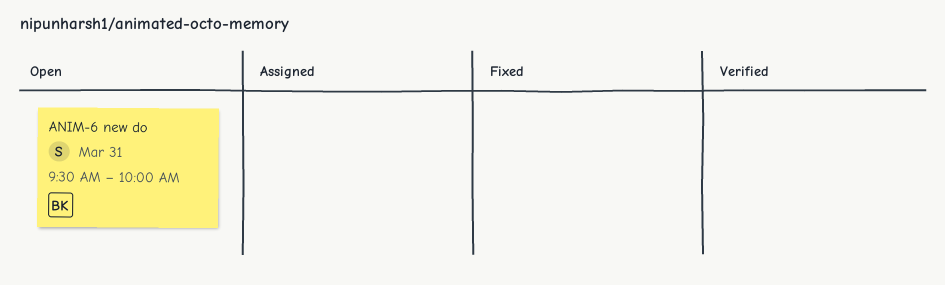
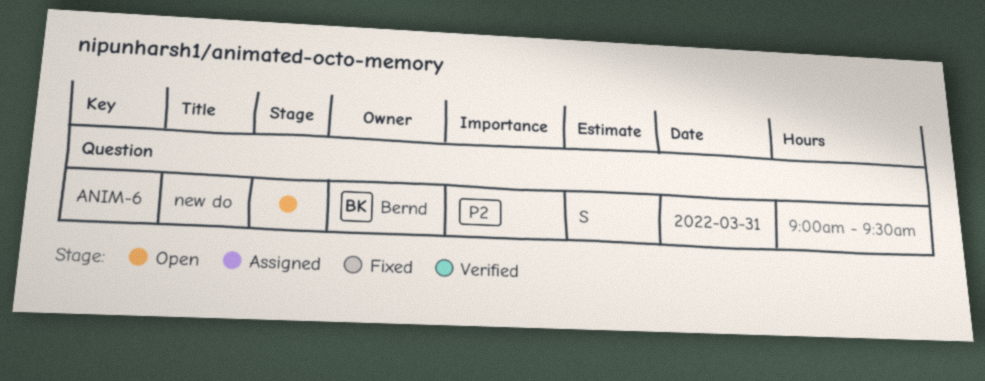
ANIM-6, begins: 09:30 -> 09:00
ANIM-6, ends: 10:00 -> 09:30

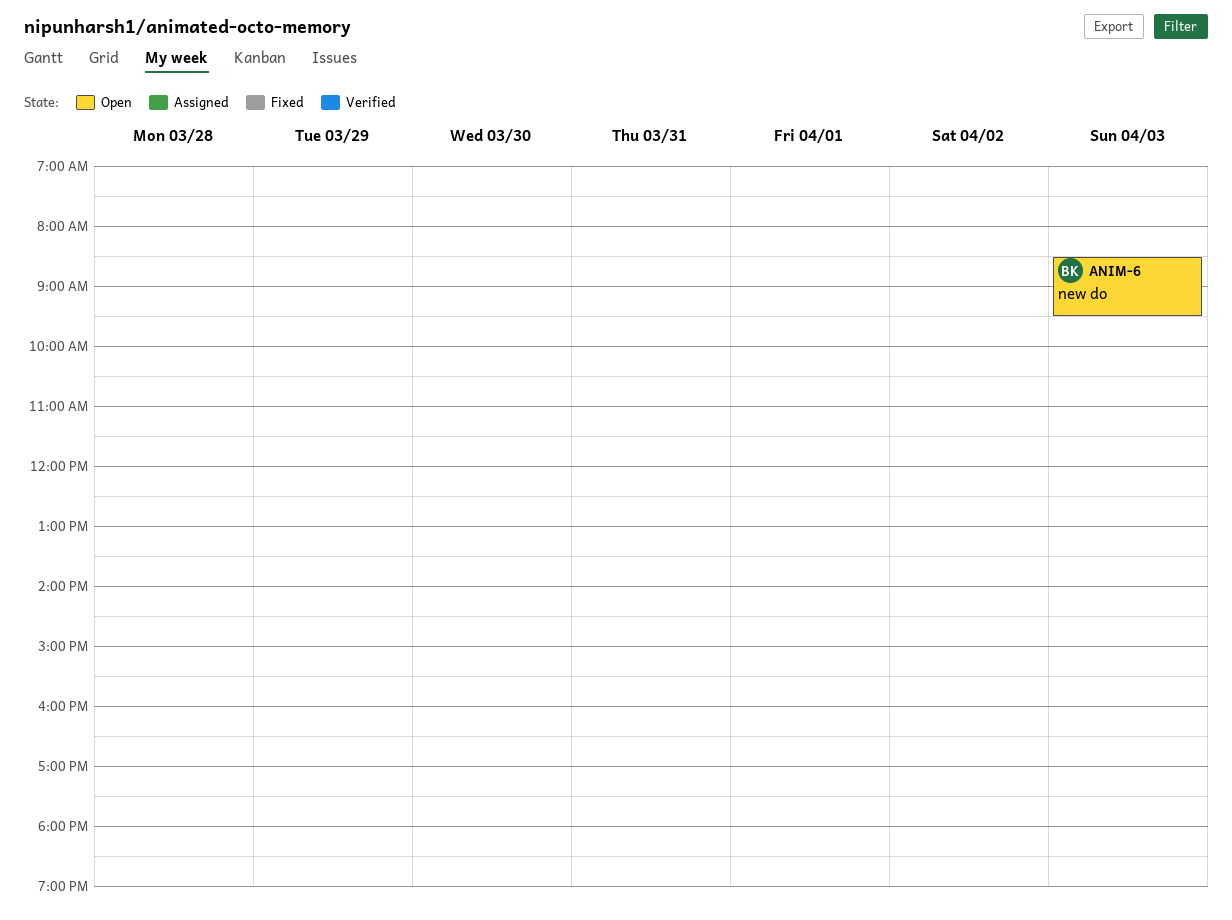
ANIM-6, day: Mar 31 -> Apr 3
ANIM-6, begins: 09:00 -> 08:30

